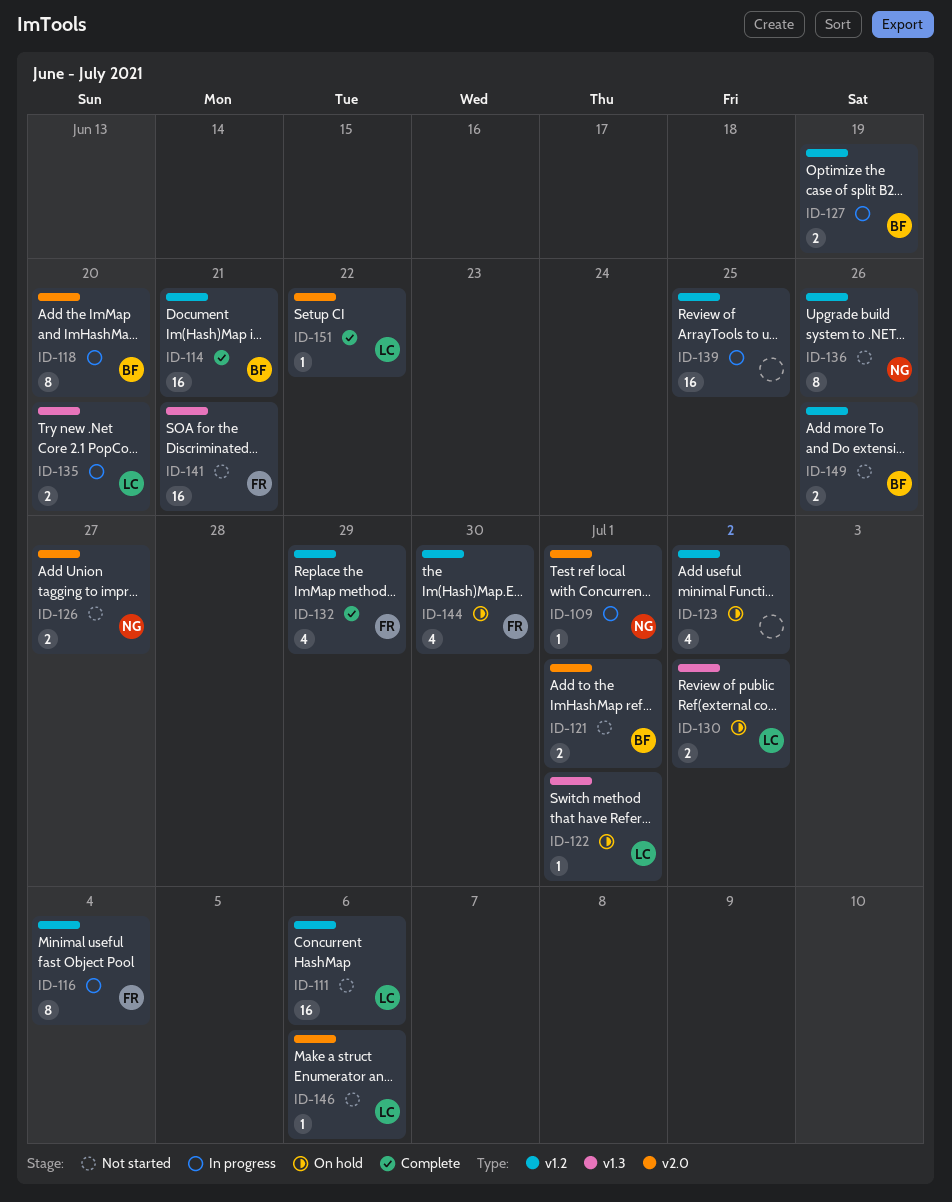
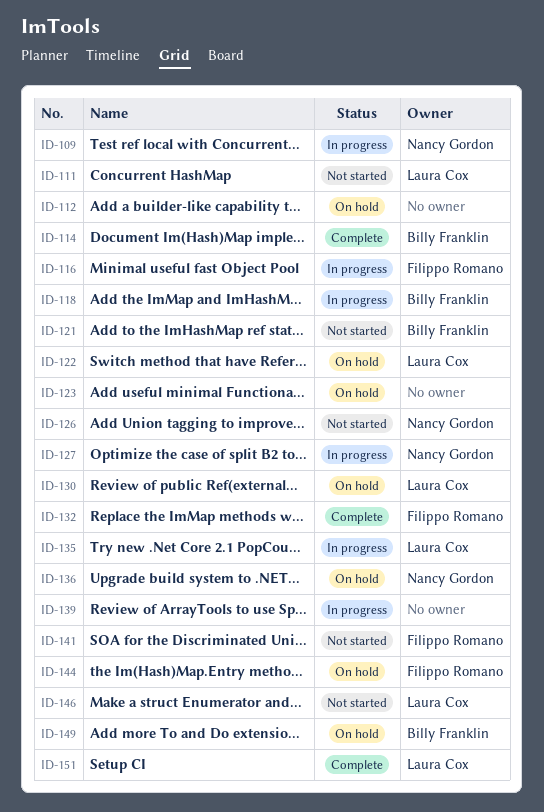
ID-112: none -> present
ID-127, owner: Billy Franklin -> Nancy Gordon
ID-136, status: Not started -> On hold
ID-149, status: Not started -> On hold

